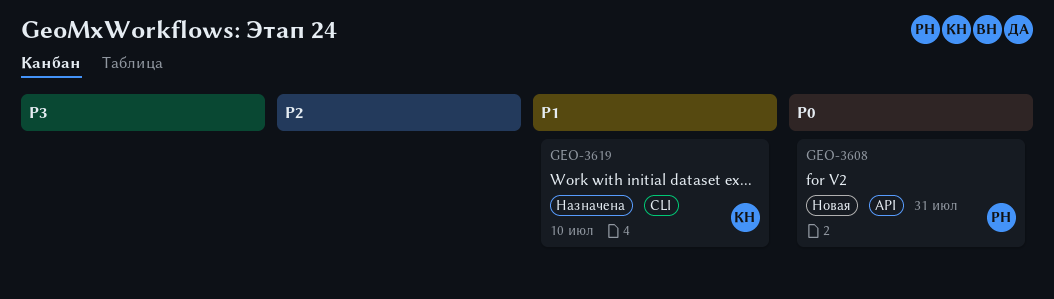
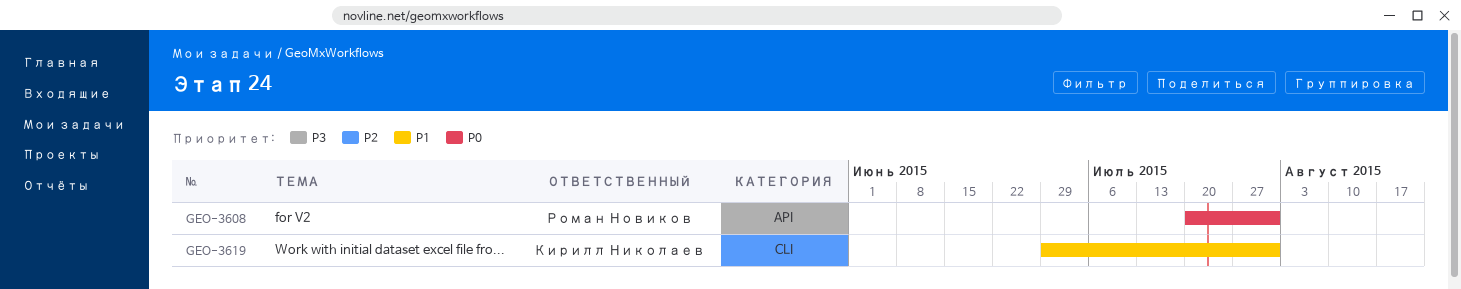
GEO-3619, due: Jul 10 -> Jul 31

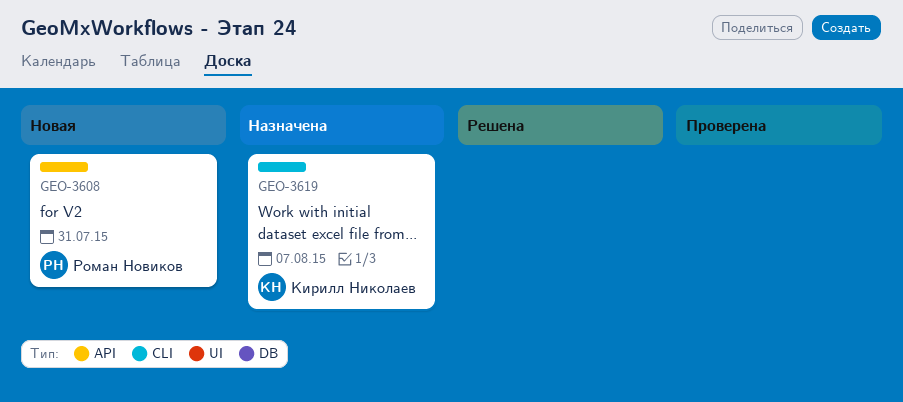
GEO-3619, due: Jul 31 -> Aug 7

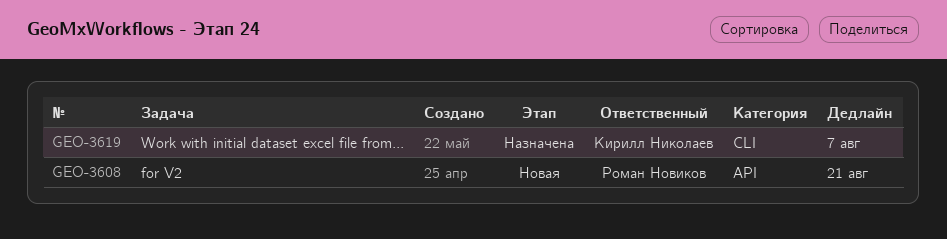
GEO-3608, due: Jul 31 -> Aug 21

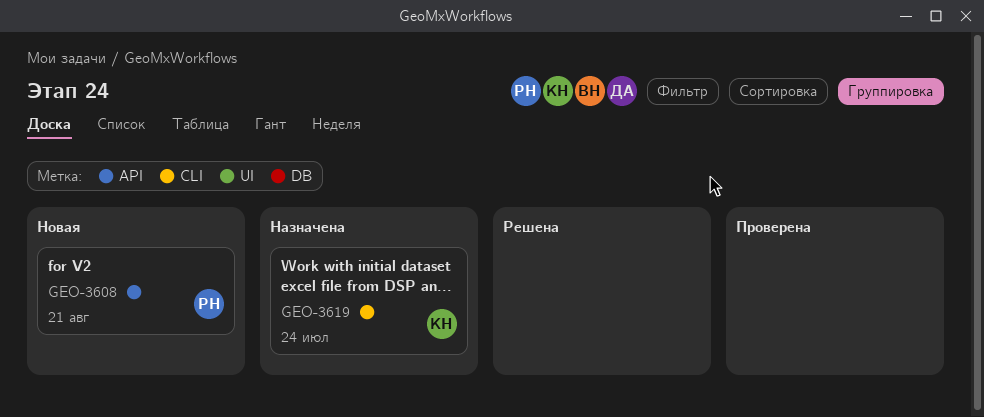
GEO-3619, due: Aug 7 -> Jul 24

